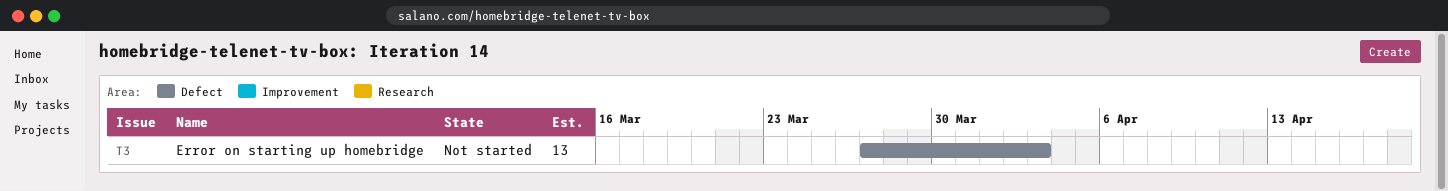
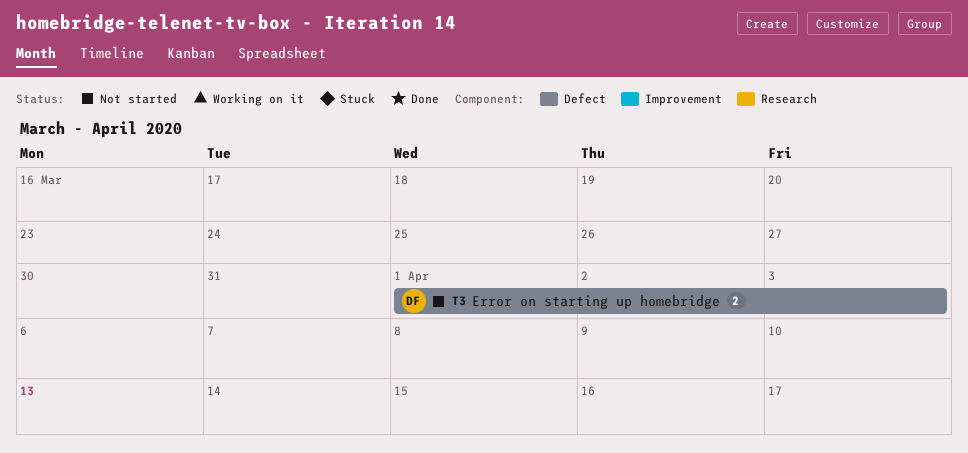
T3, estimate: 13 -> 2
T3, start: Mar 27 -> Apr 1

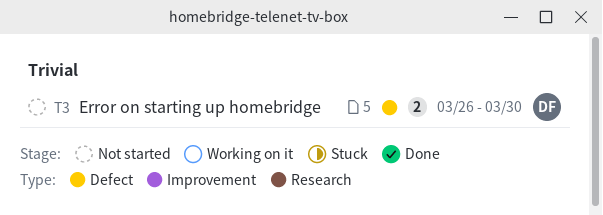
T3, start: Apr 1 -> Mar 26
T3, due: Apr 3 -> Mar 30

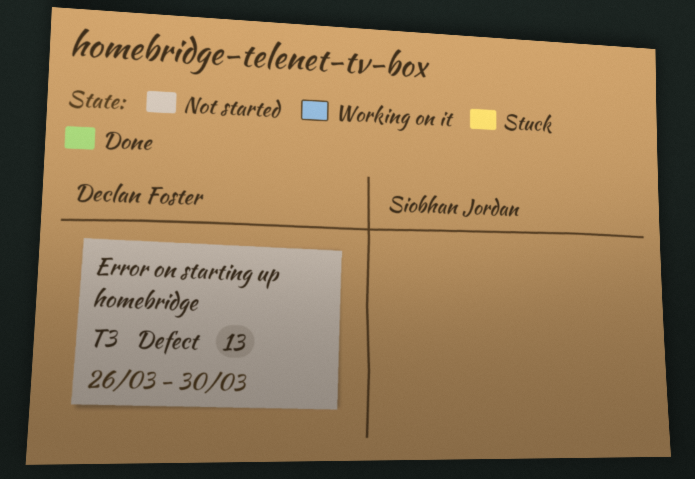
T3, estimate: 2 -> 13

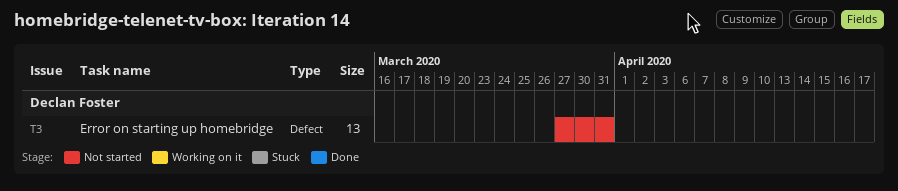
T3, start: Mar 26 -> Mar 27
T3, due: Mar 30 -> Mar 31

